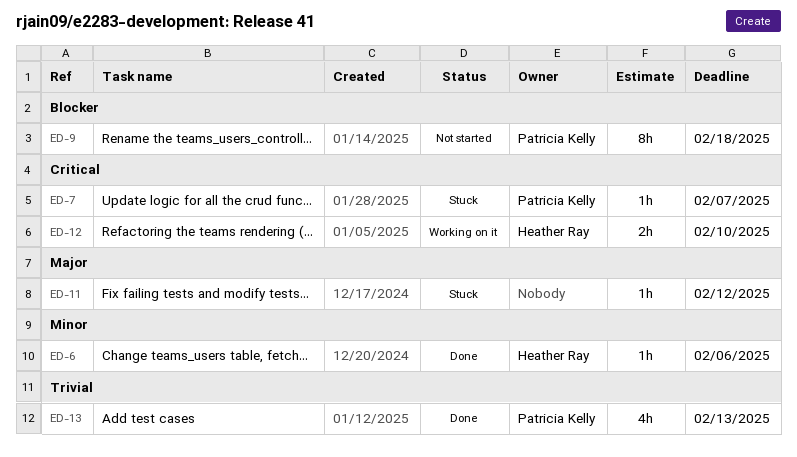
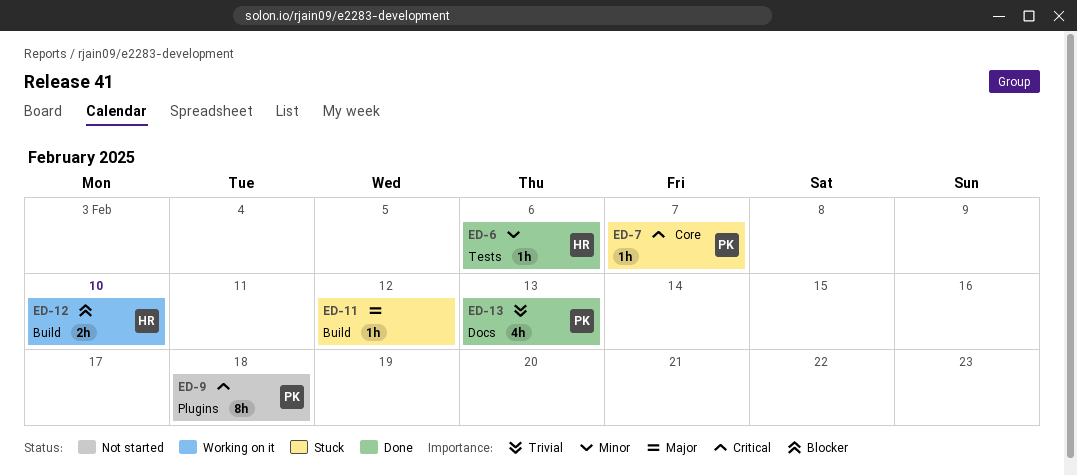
ED-9, priority: Blocker -> Critical
ED-12, priority: Critical -> Blocker

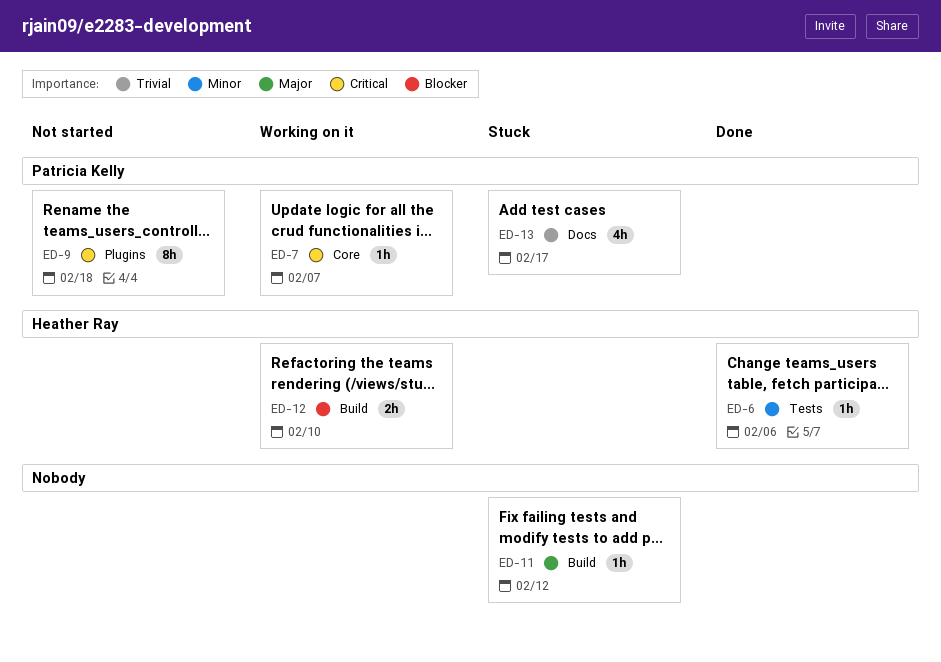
ED-7, status: Stuck -> Working on it
ED-13, status: Done -> Stuck
ED-13, due: Feb 13 -> Feb 17

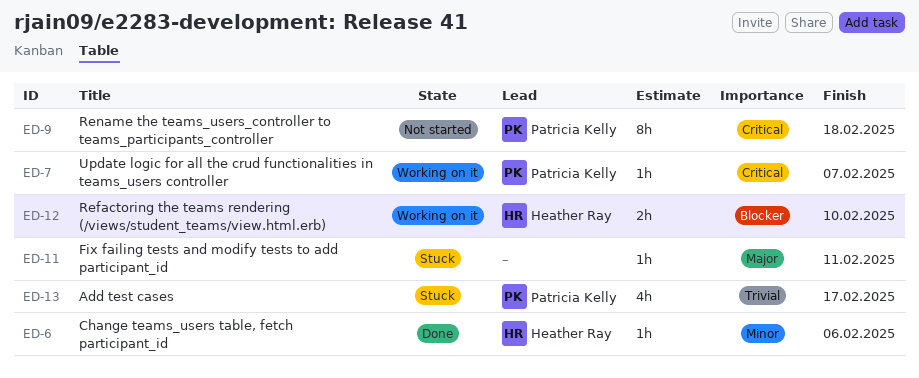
ED-11, due: Feb 12 -> Feb 11

